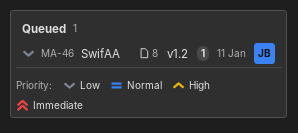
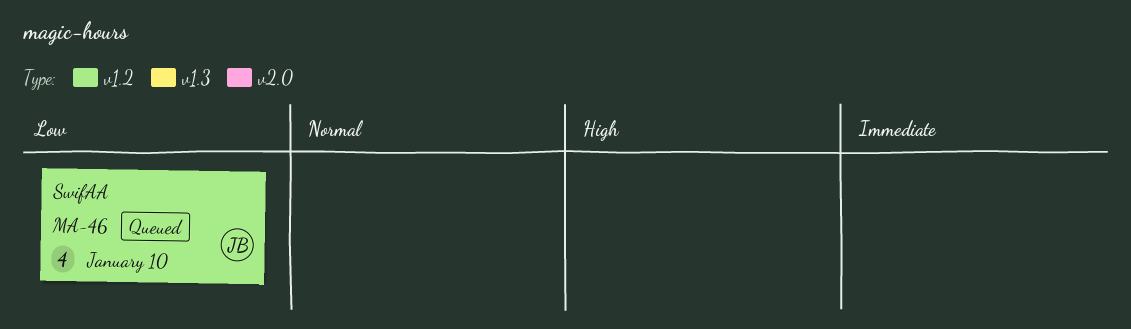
MA-46, estimate: 1 -> 4
MA-46, due: Jan 11 -> Jan 10

